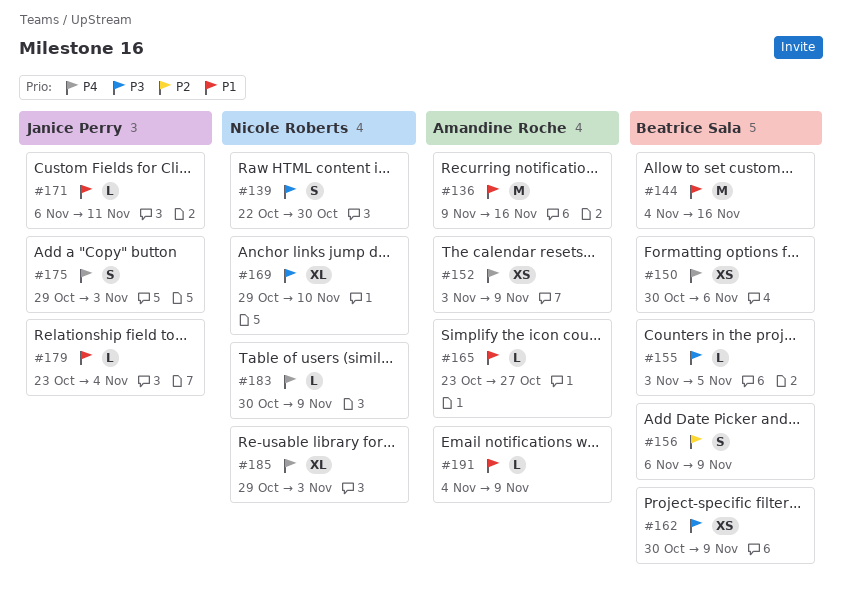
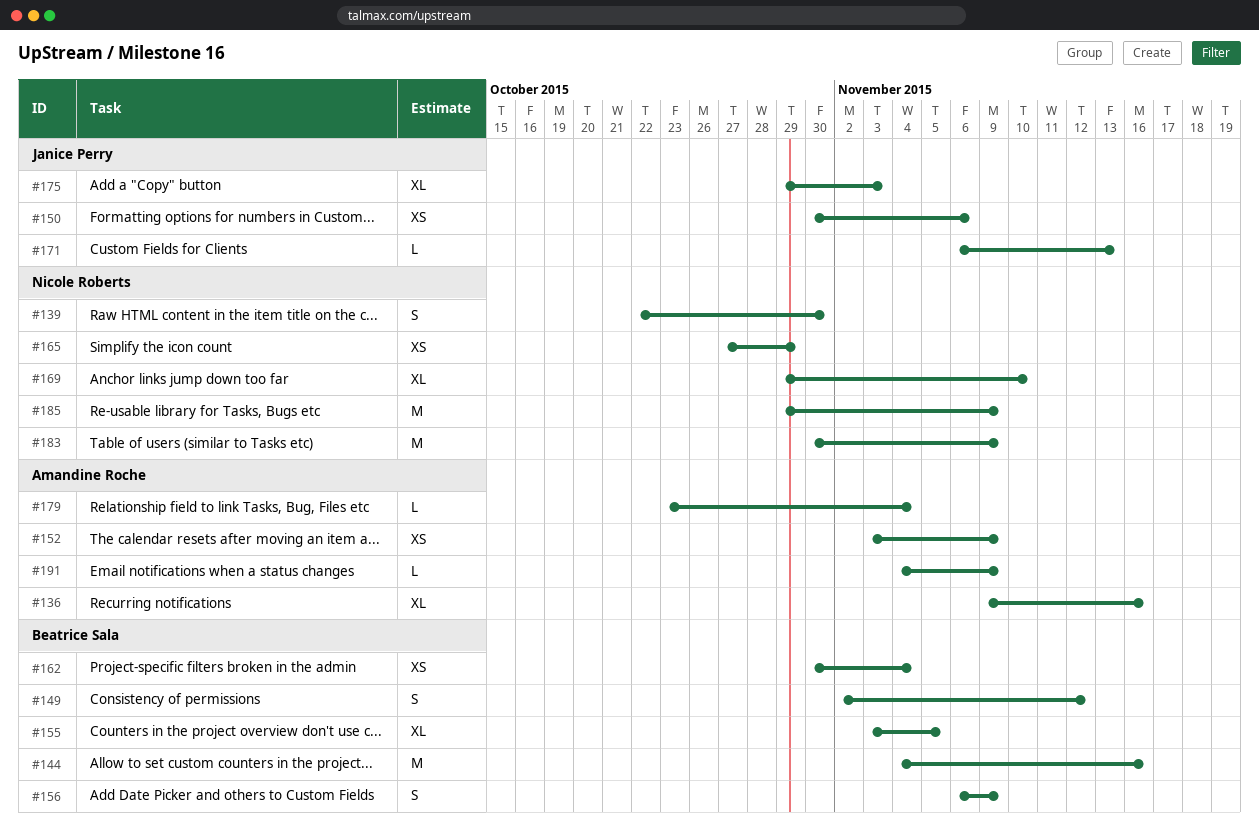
#136, estimate: M -> XL
#149: none -> present
#150, owner: Beatrice Sala -> Janice Perry
#155, estimate: L -> XL
#162, due: Nov 9 -> Nov 4
#165, owner: Amandine Roche -> Nicole Roberts
#165, estimate: L -> XS
#165, start: Oct 23 -> Oct 27
#165, due: Oct 27 -> Oct 29
#171, due: Nov 11 -> Nov 13
#175, estimate: S -> XL
#179, owner: Janice Perry -> Amandine Roche
#183, estimate: L -> M
#185, estimate: XL -> M
#185, due: Nov 3 -> Nov 9

